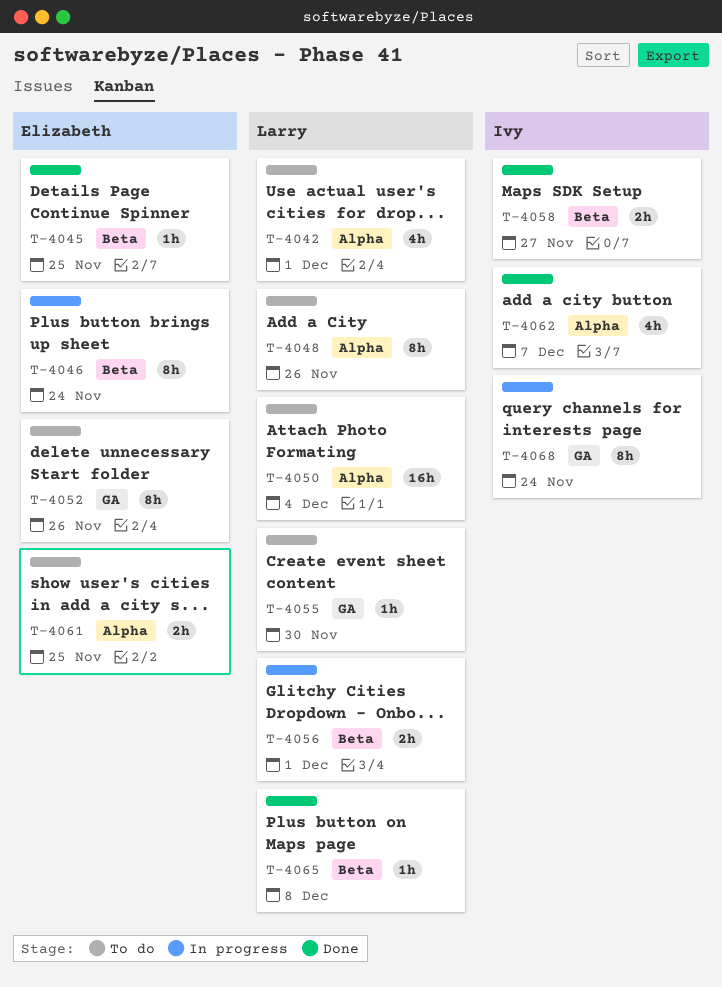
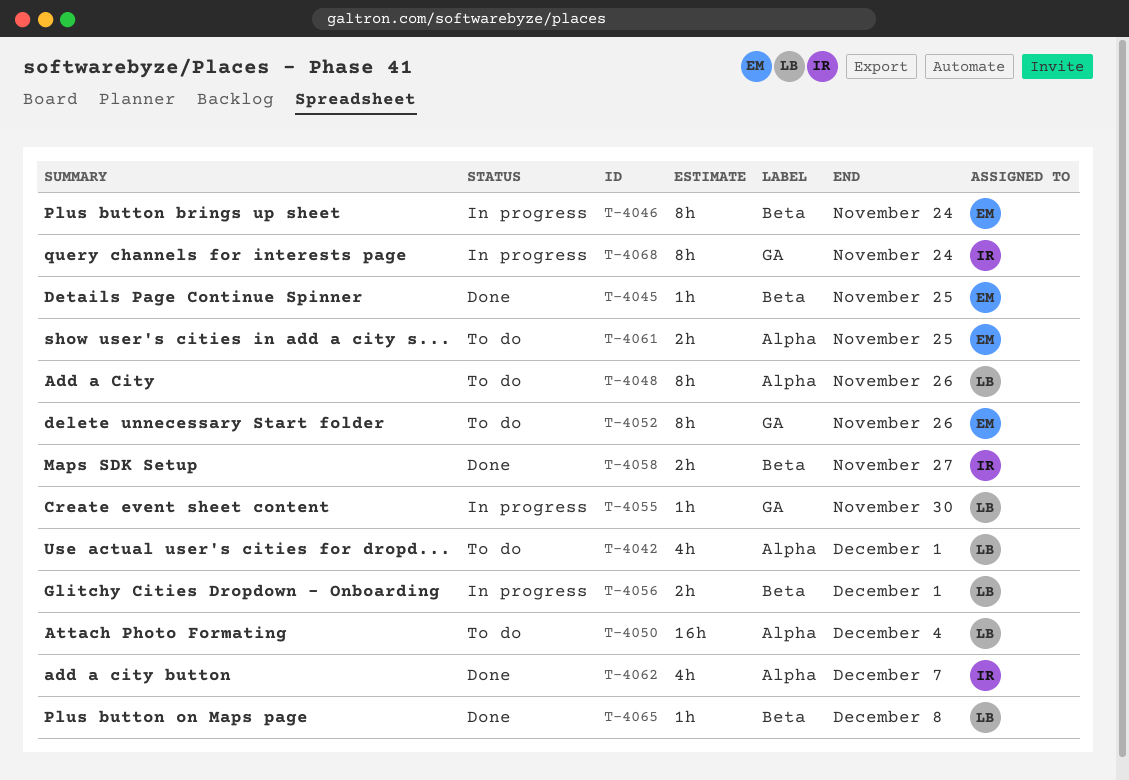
T-4055, status: To do -> In progress

